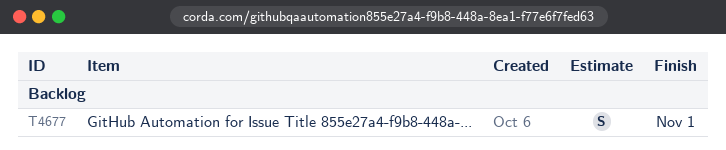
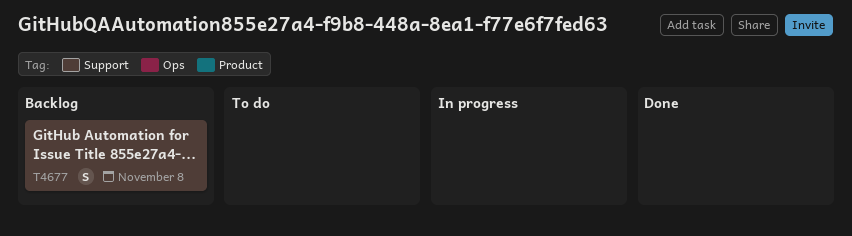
T4677, due: Nov 1 -> Nov 8

